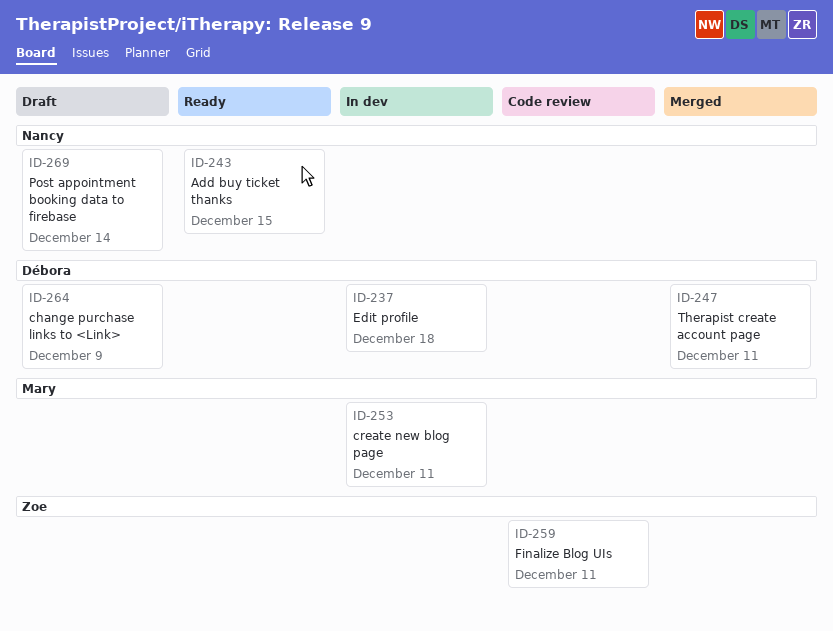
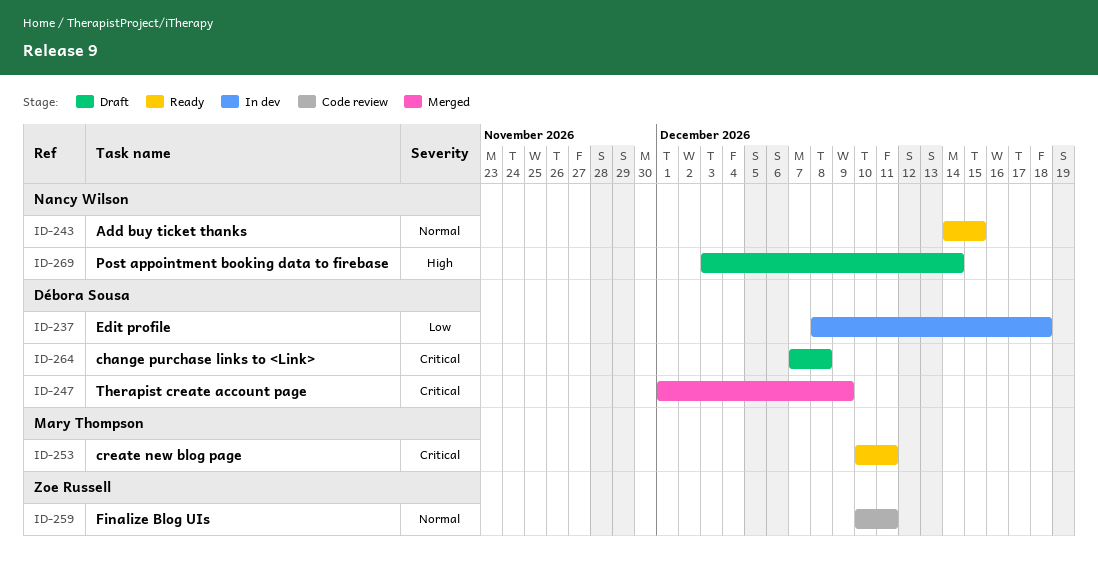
ID-247, due: Dec 11 -> Dec 9
ID-253, status: In dev -> Ready
ID-264, due: Dec 9 -> Dec 8

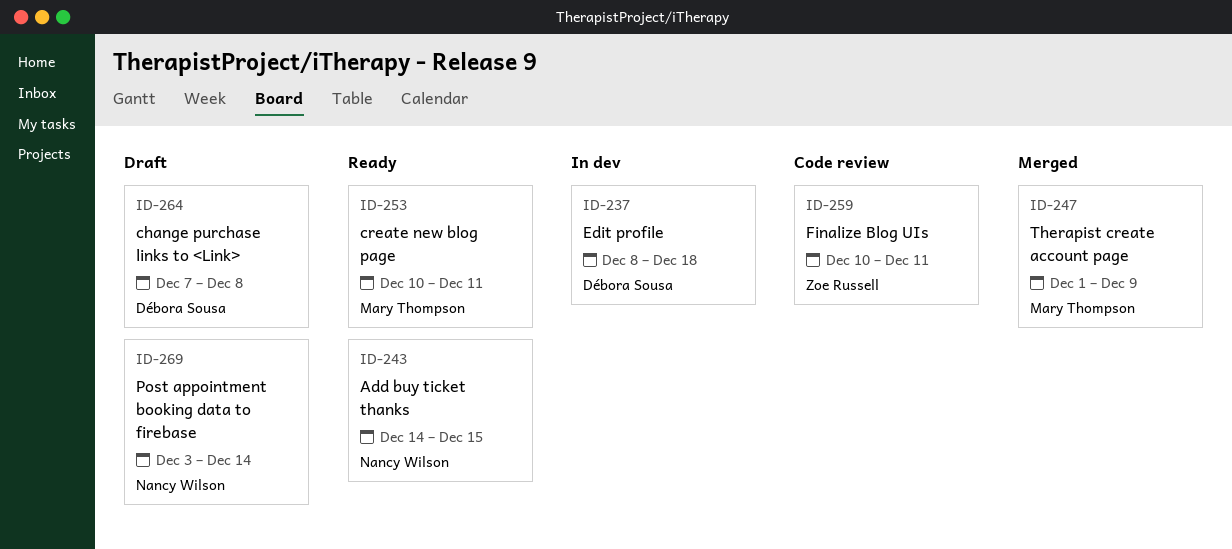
ID-247, owner: Débora Sousa -> Mary Thompson

